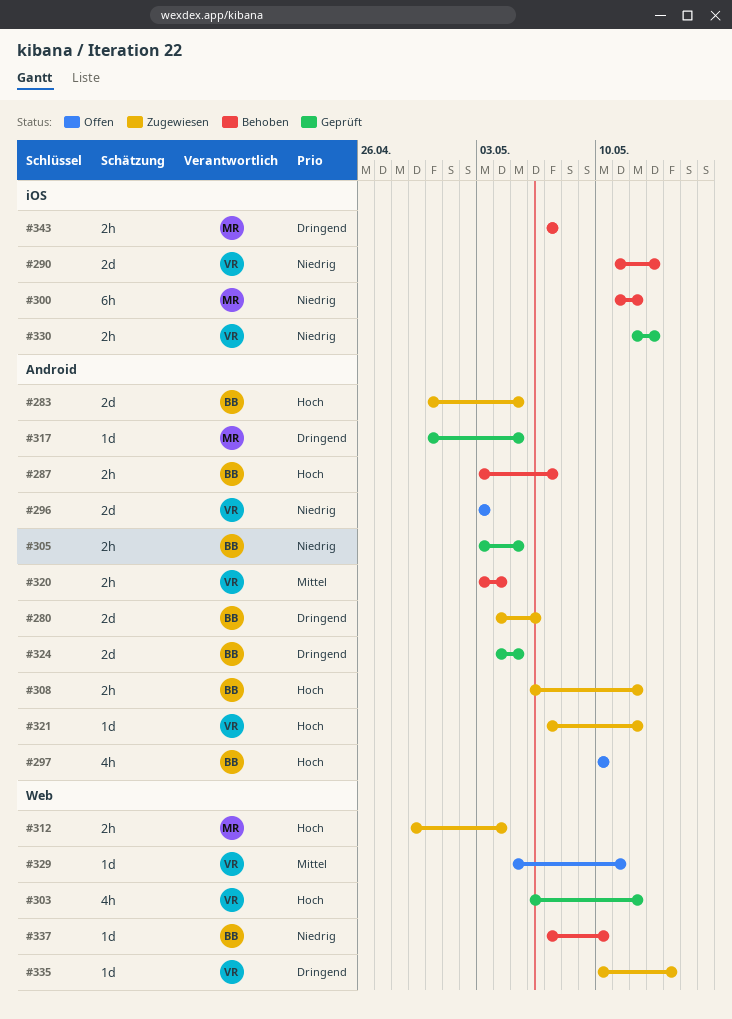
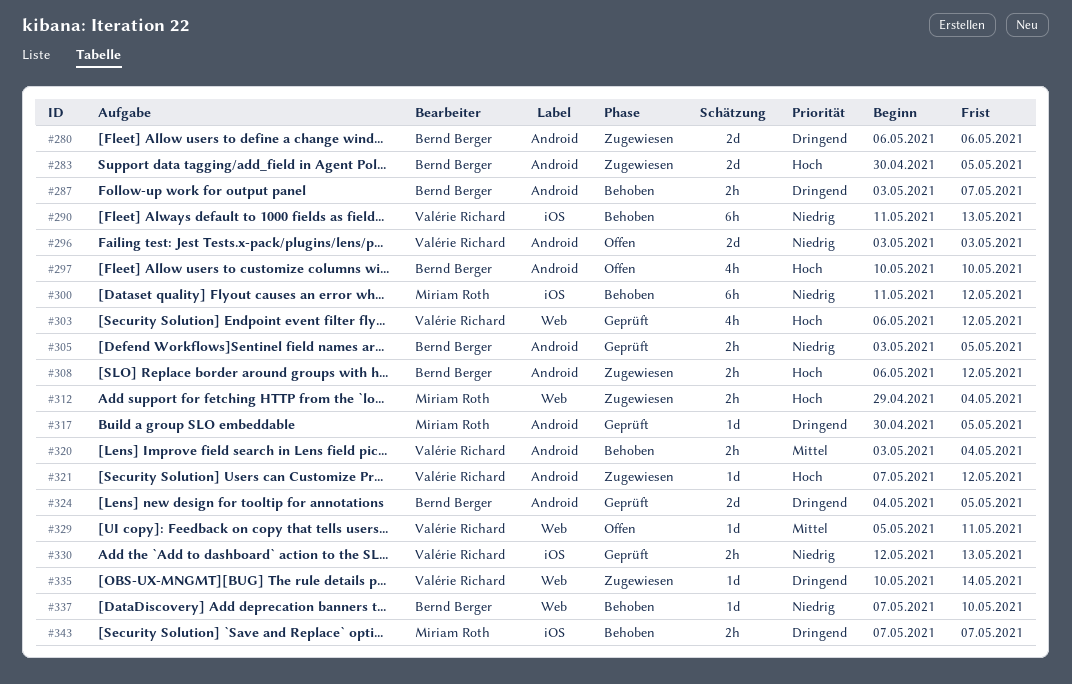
#280, start: May 4 -> May 6
#287, priority: Hoch -> Dringend
#290, estimate: 2d -> 6h

